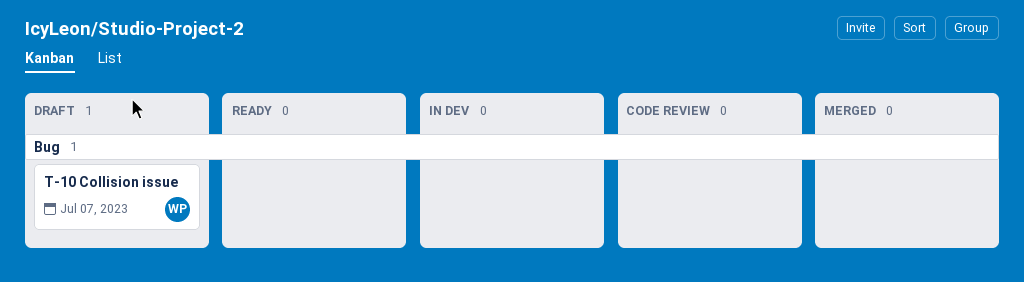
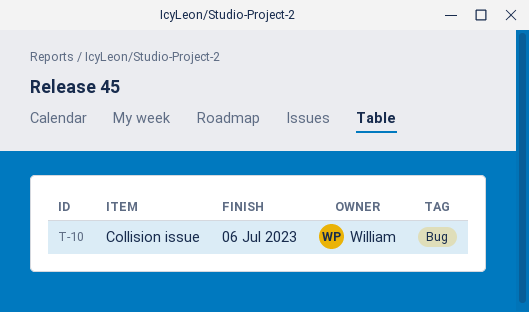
T-10, due: Jul 7 -> Jul 6

